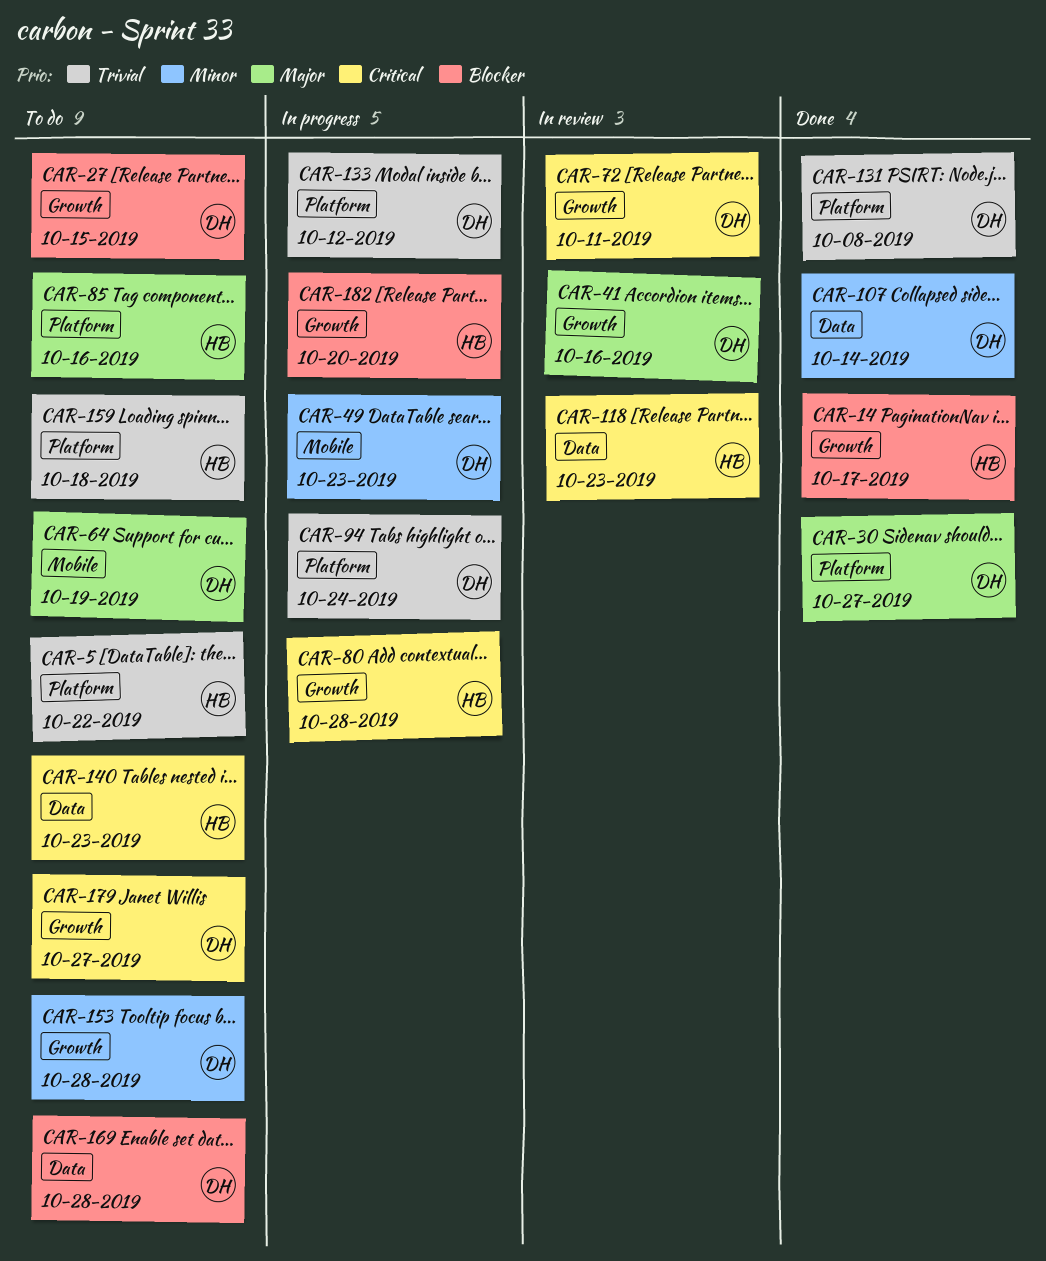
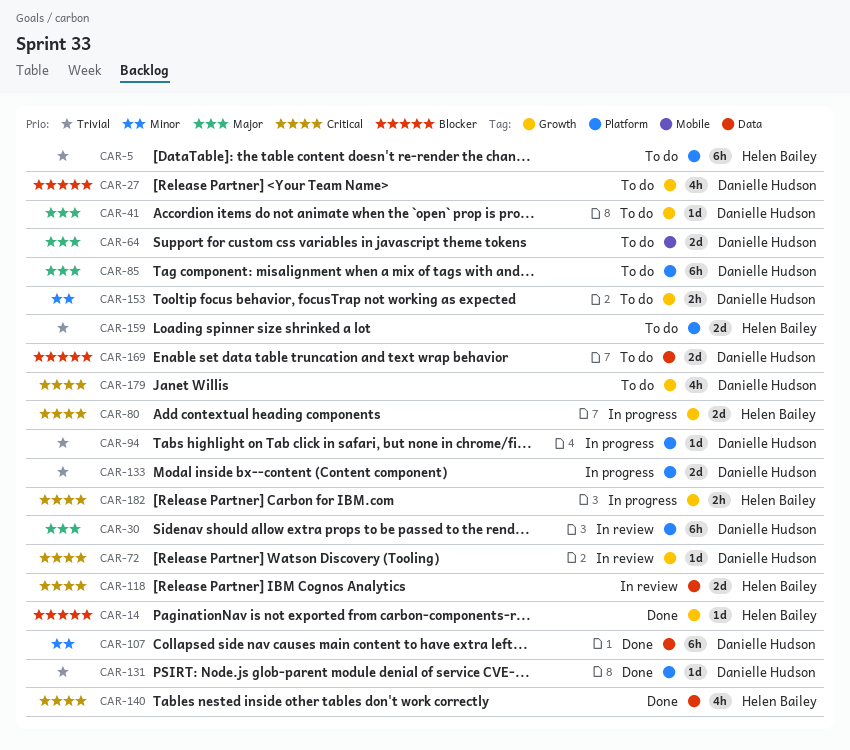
CAR-30, status: Done -> In review
CAR-41, status: In review -> To do
CAR-49: present -> none
CAR-85, owner: Helen Bailey -> Danielle Hudson
CAR-140, status: To do -> Done
CAR-182, priority: Blocker -> Critical

